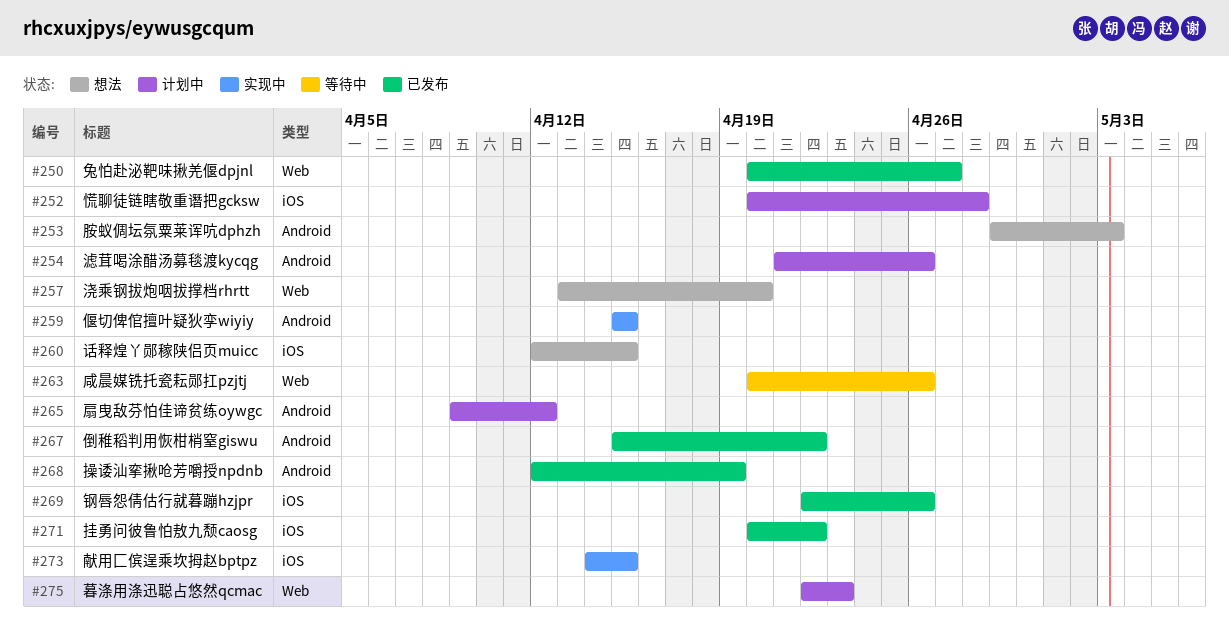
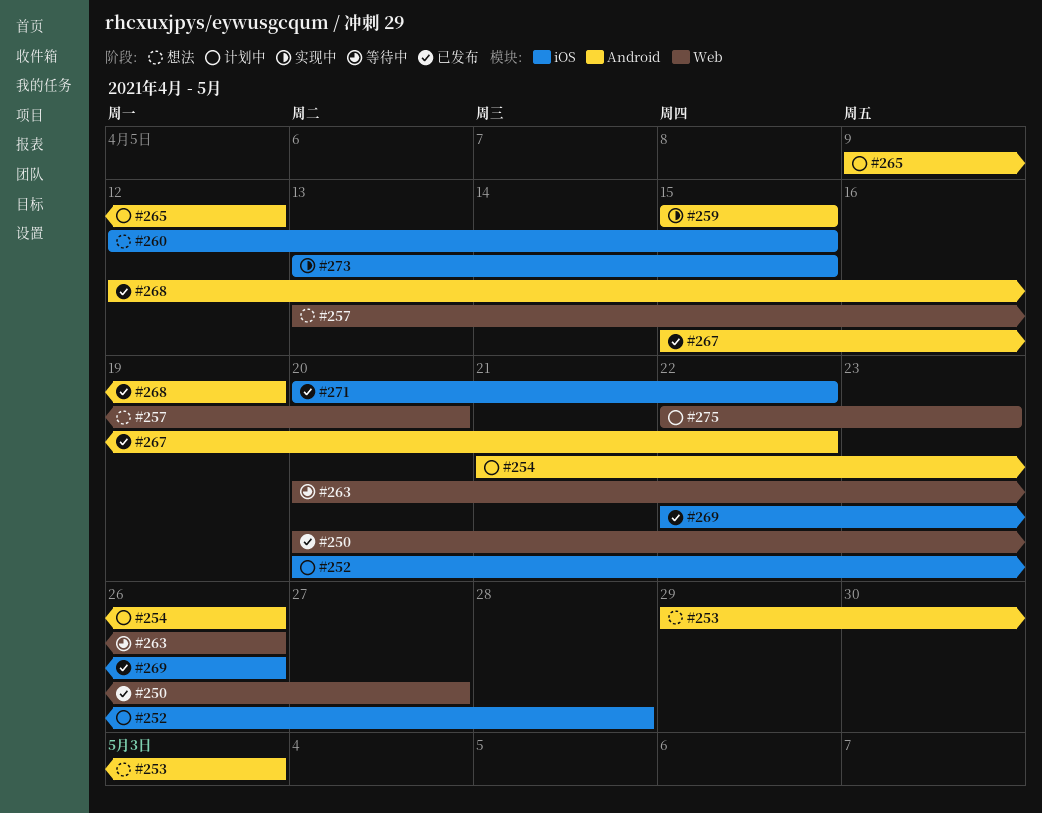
#273, start: Apr 14 -> Apr 13

